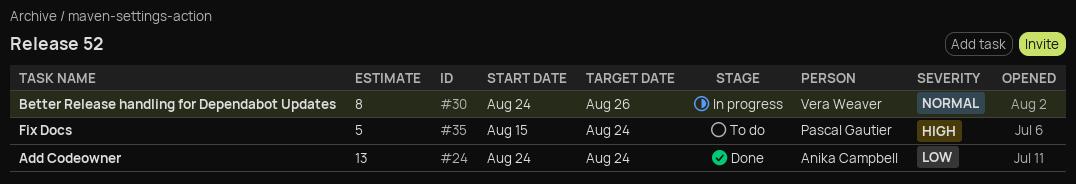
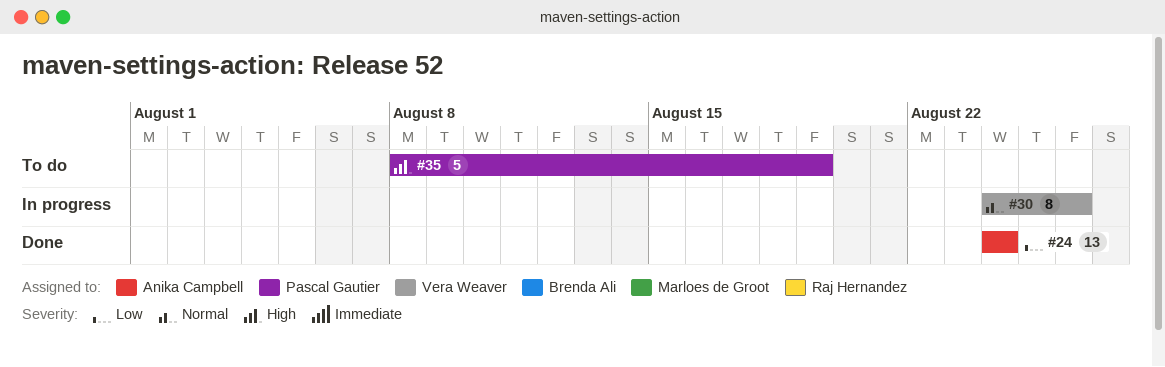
#35, start: Aug 15 -> Aug 8
#35, due: Aug 24 -> Aug 19

